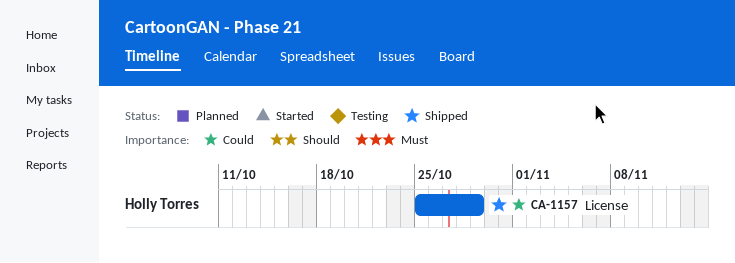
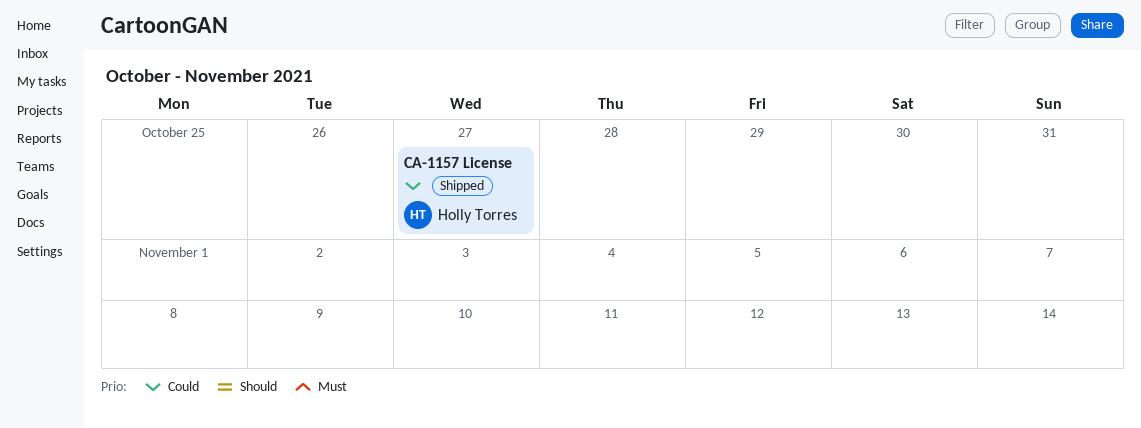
CA-1157, due: Oct 29 -> Oct 27

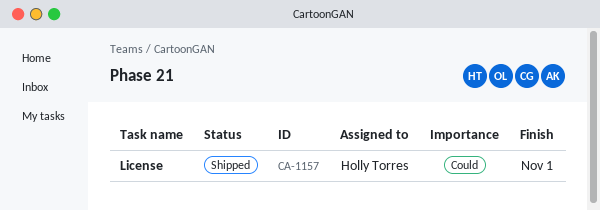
CA-1157, due: Oct 27 -> Nov 1

